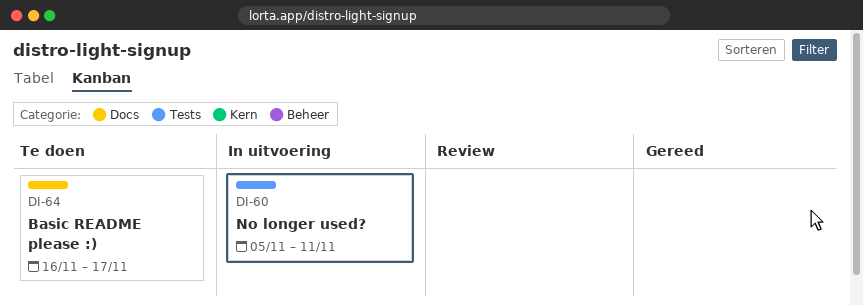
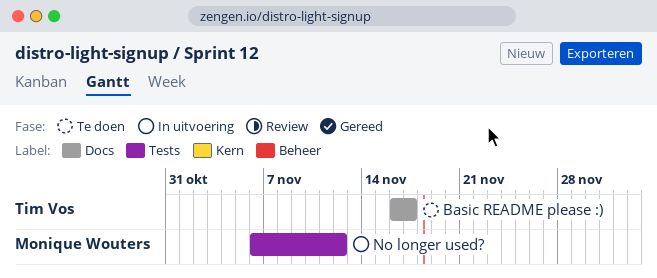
No longer used?, start: Nov 5 -> Nov 6
No longer used?, due: Nov 11 -> Nov 12

